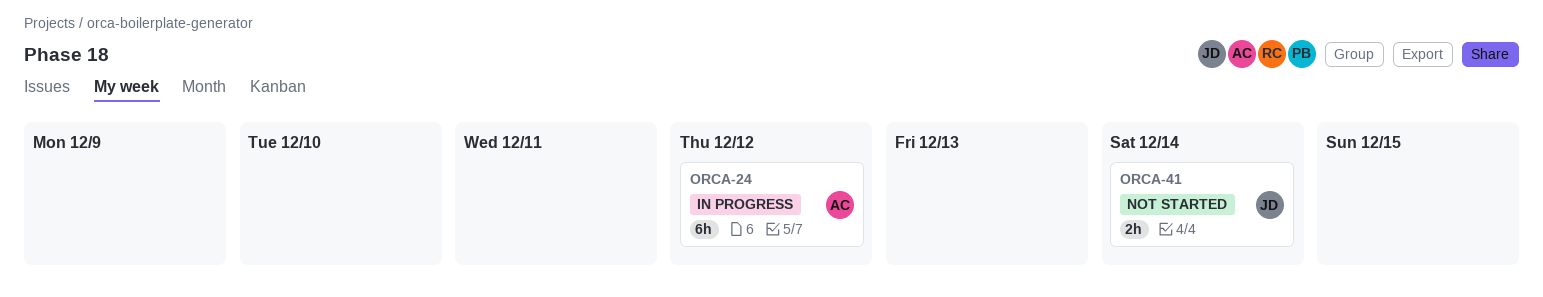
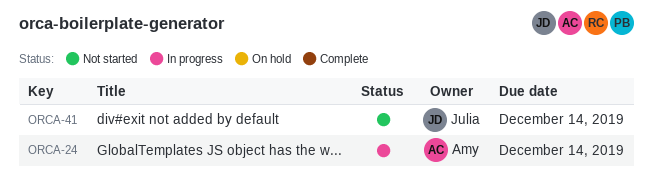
ORCA-24, due: Dec 12 -> Dec 14

